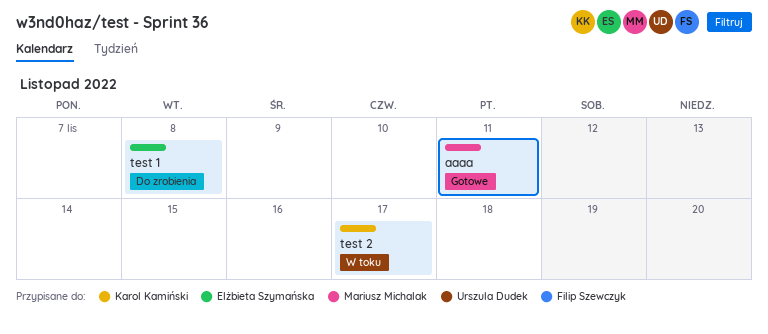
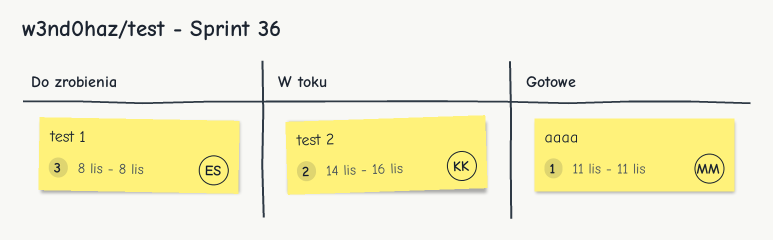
test 2, due: Nov 17 -> Nov 16

